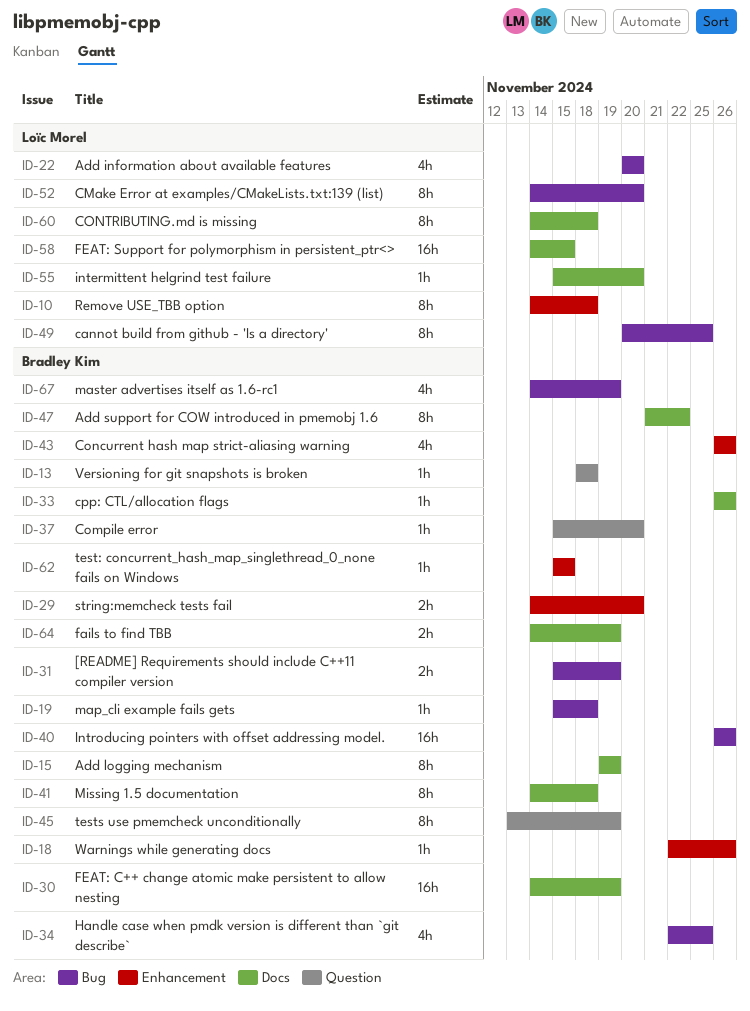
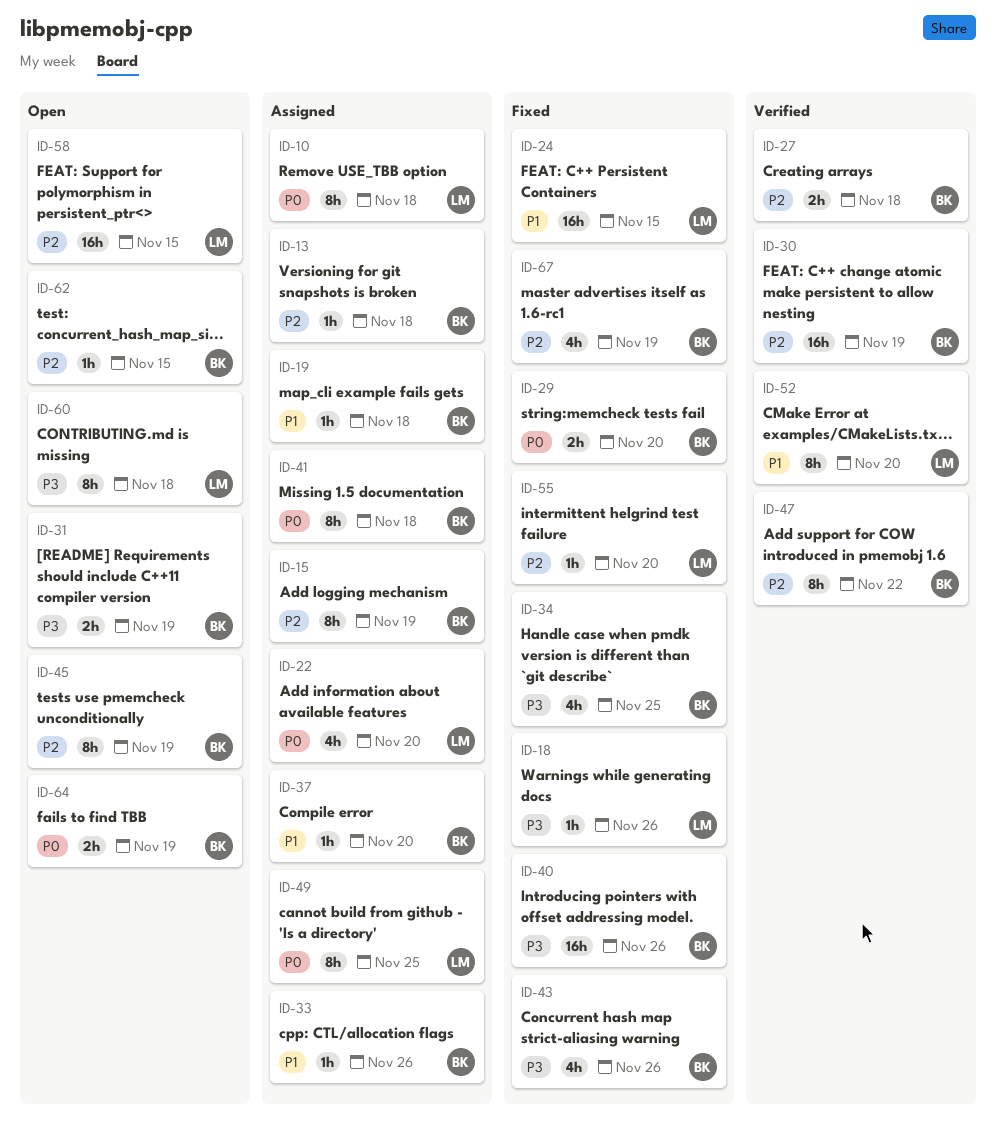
ID-18, owner: Bradley Kim -> Loïc Morel
ID-24: none -> present
ID-27: none -> present

